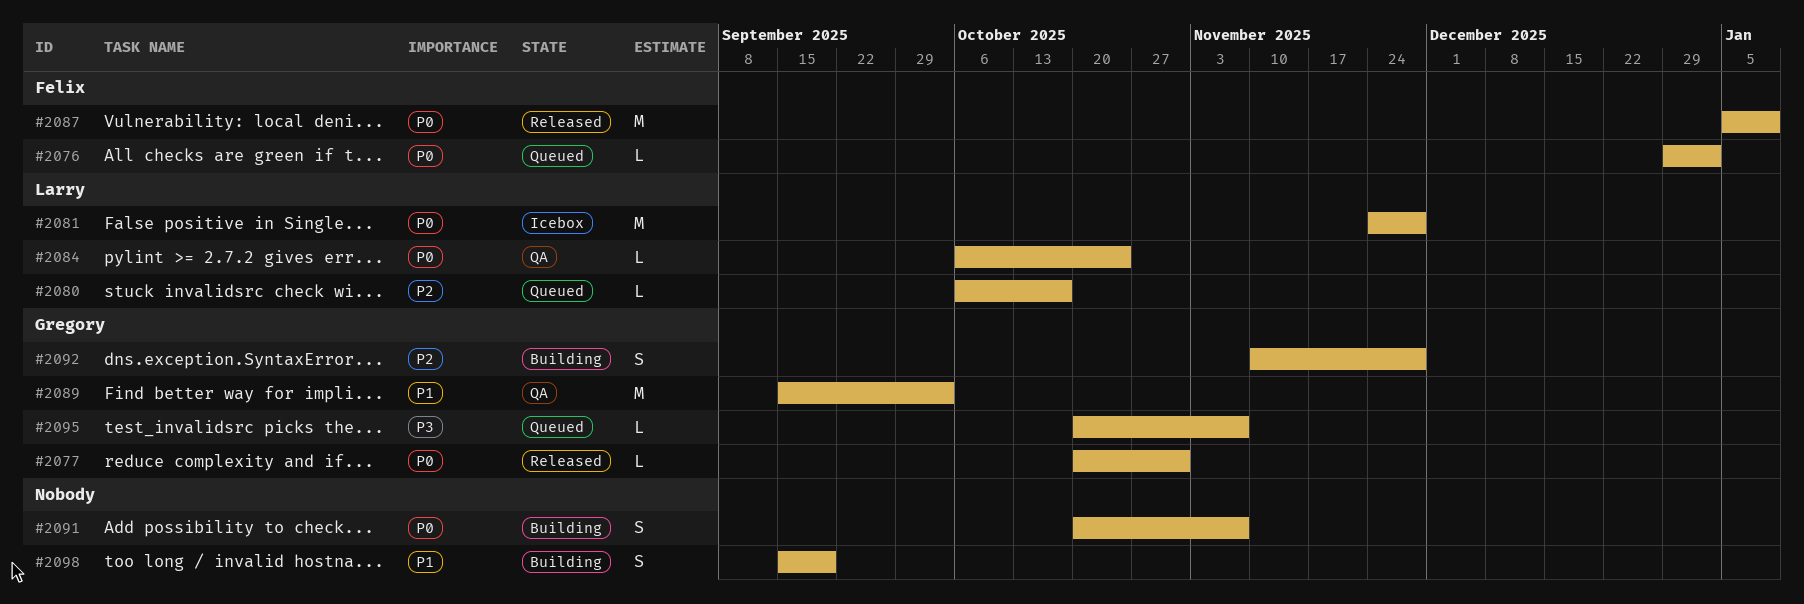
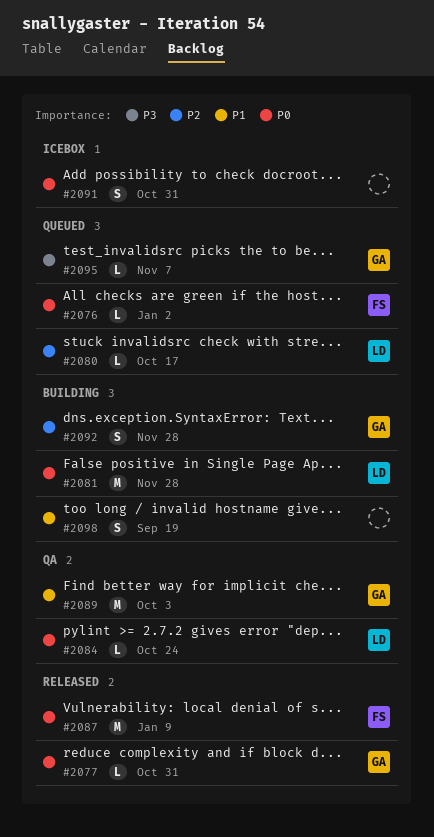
#2081, status: Icebox -> Building
#2091, status: Building -> Icebox
#2091, due: Nov 7 -> Oct 31

